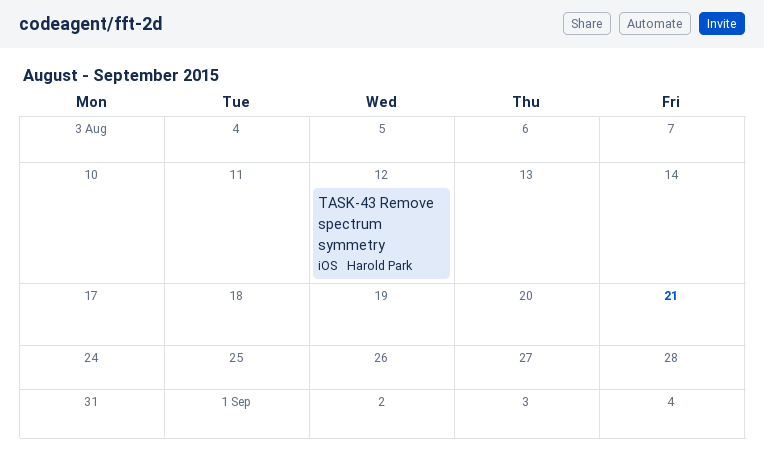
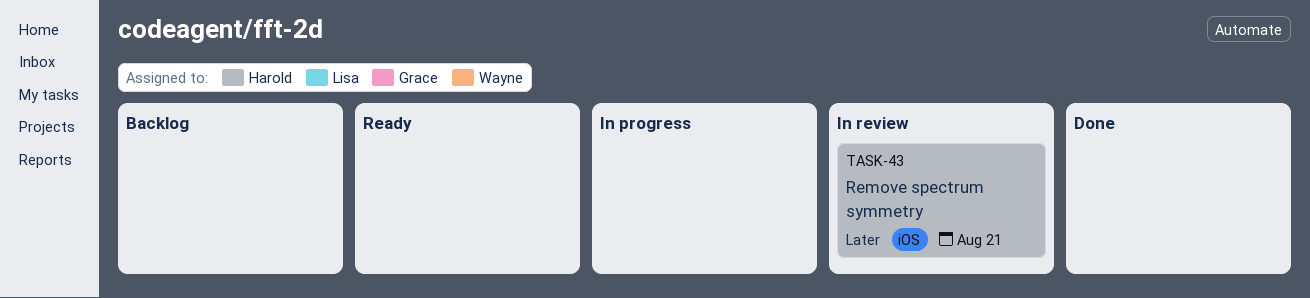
TASK-43, due: Aug 12 -> Aug 21

